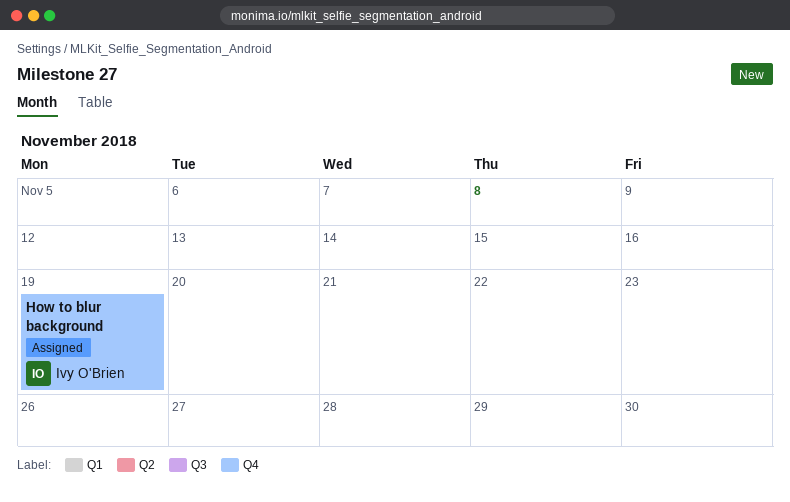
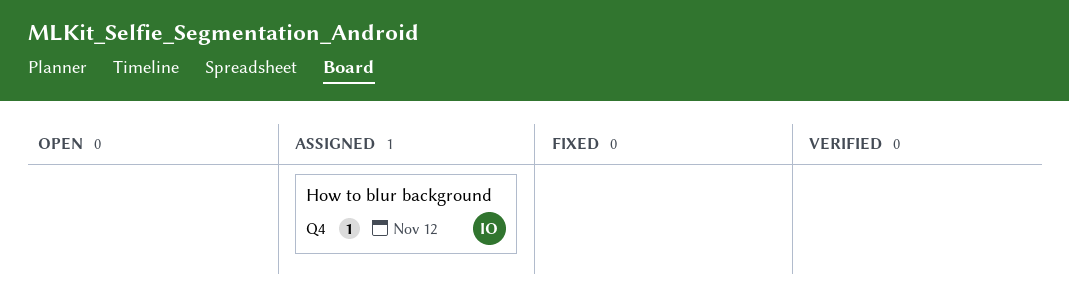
How to blur background, due: Nov 19 -> Nov 12

